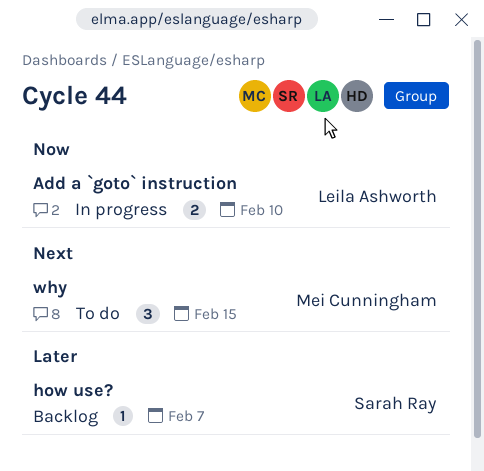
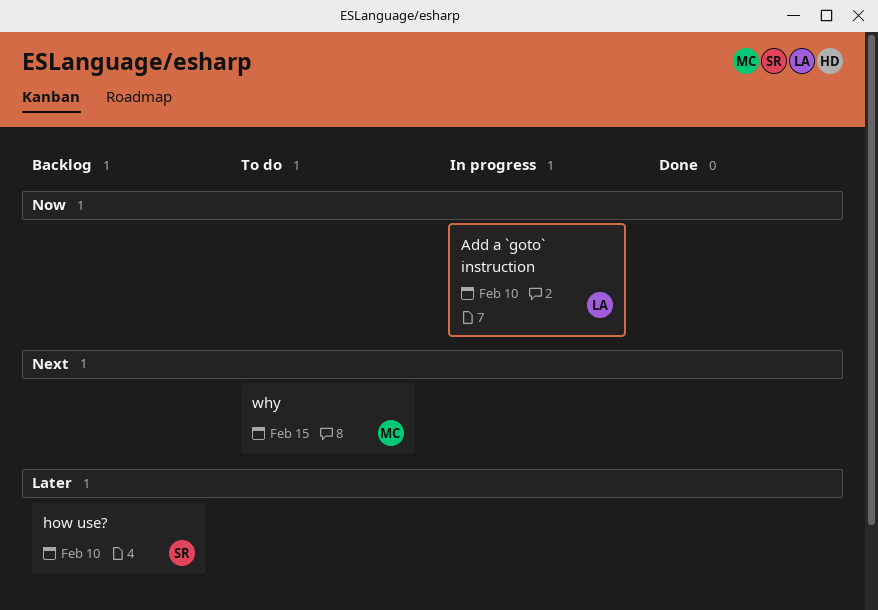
how use?, due: Feb 7 -> Feb 10

